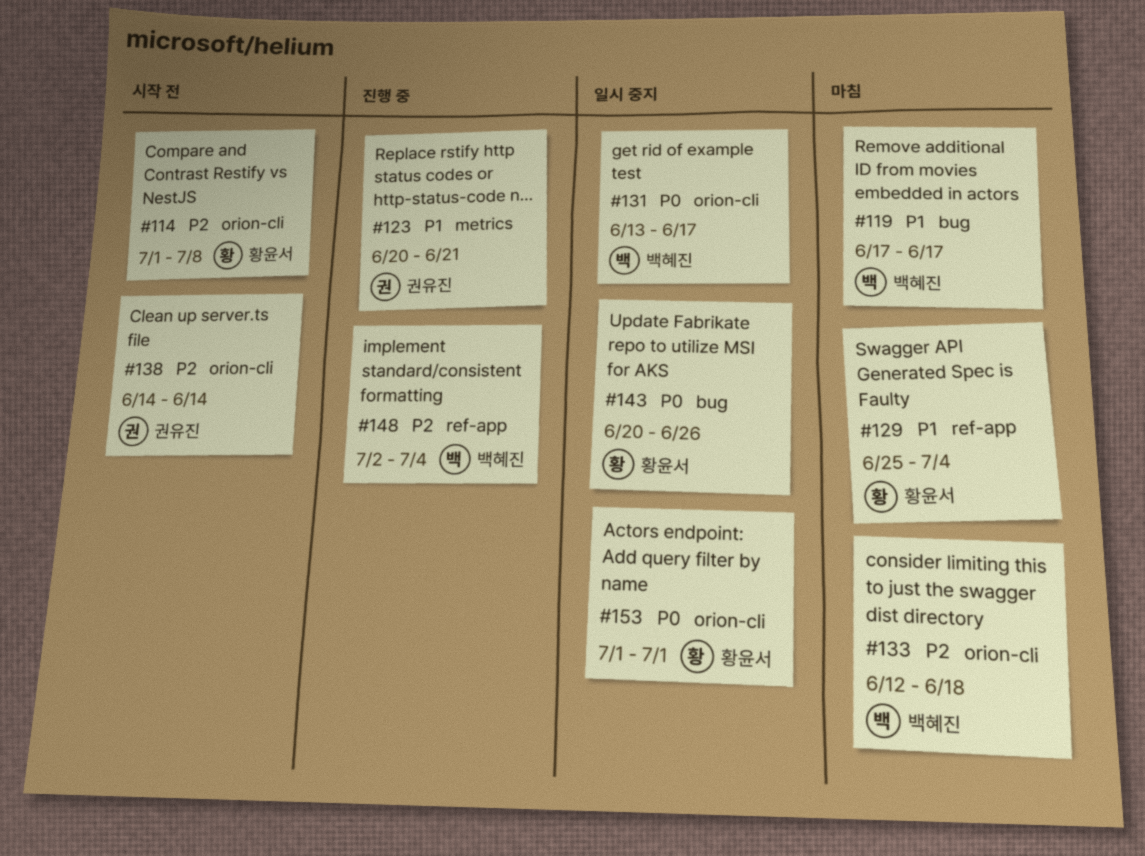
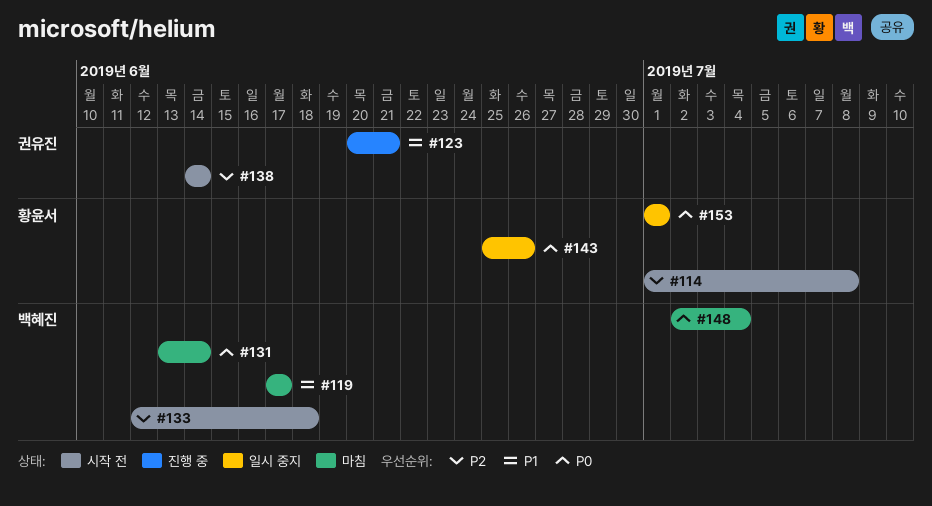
#129: present -> none
#131, status: 일시 중지 -> 마침
#131, due: Jun 17 -> Jun 14
#133, status: 마침 -> 시작 전
#143, start: Jun 20 -> Jun 25
#148, status: 진행 중 -> 마침
#148, priority: P2 -> P0

